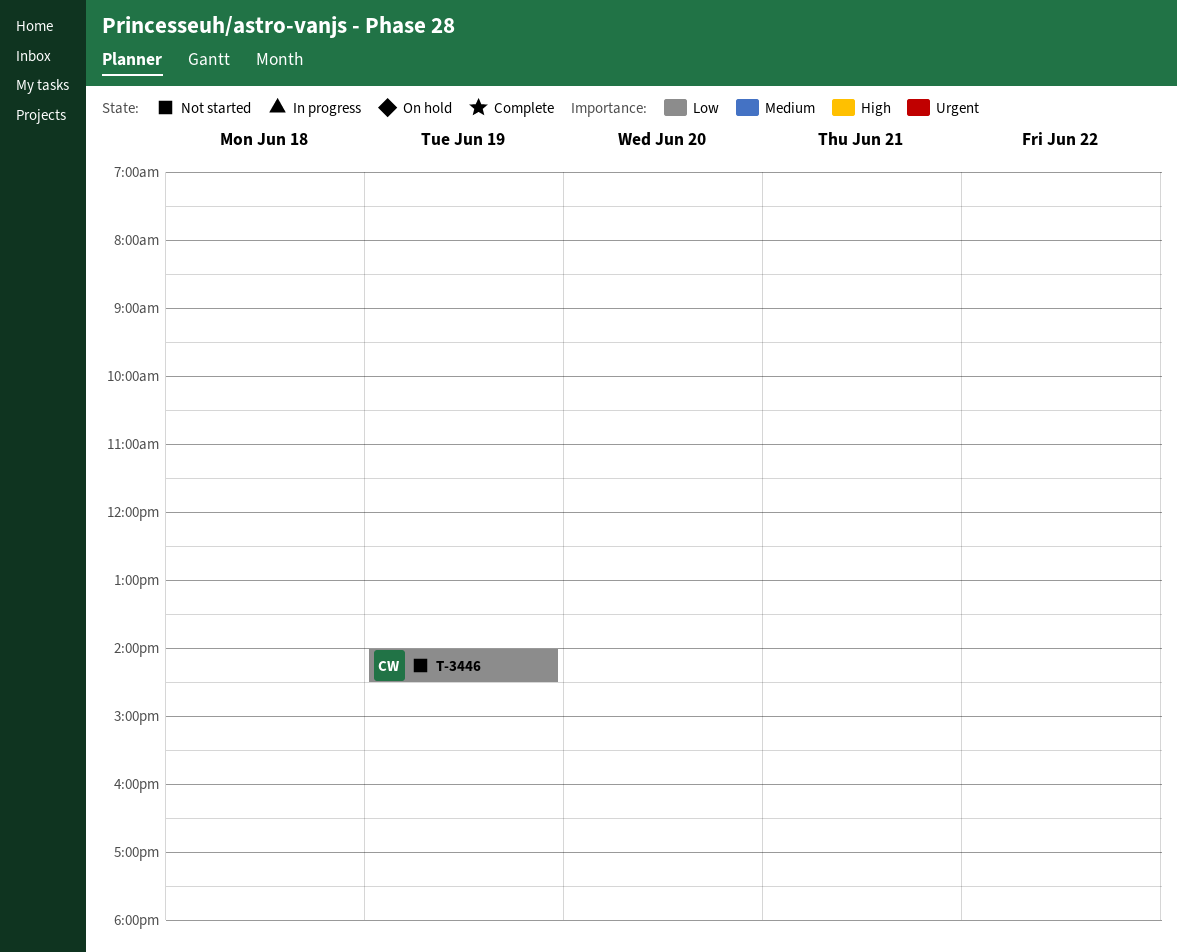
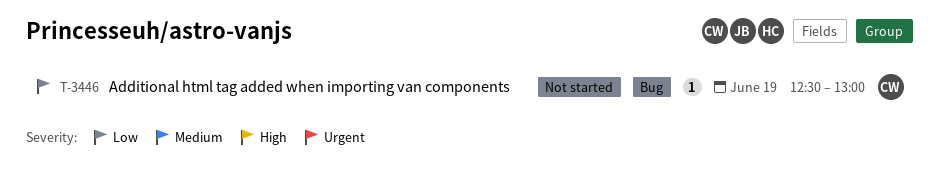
T-3446, begins: 14:00 -> 12:30
T-3446, ends: 14:30 -> 13:00

